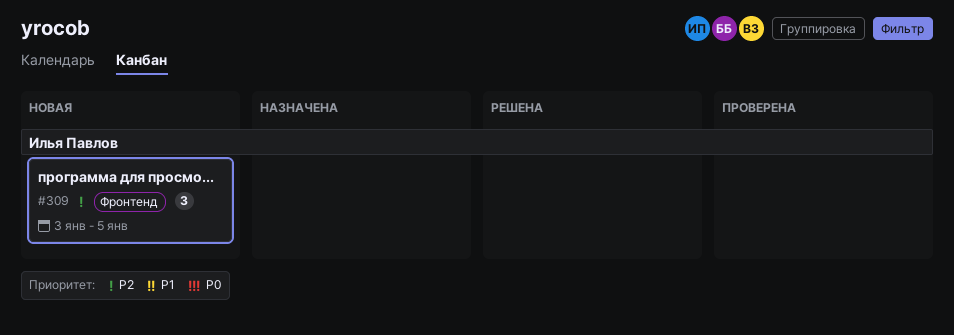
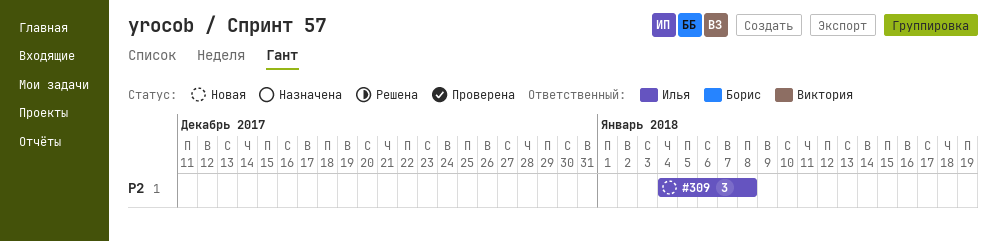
#309, start: Jan 3 -> Jan 4
#309, due: Jan 5 -> Jan 8

